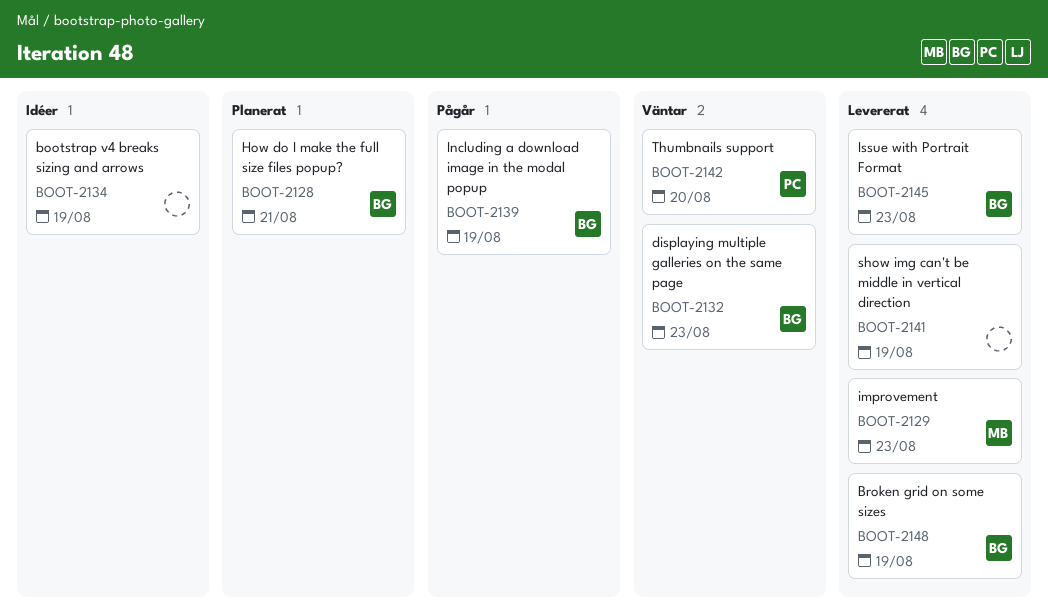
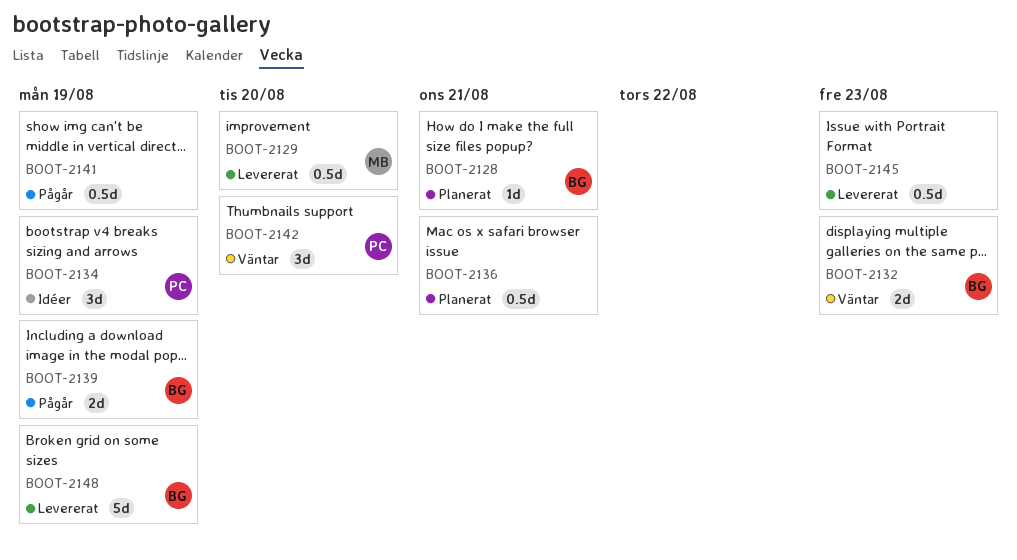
BOOT-2129, due: Aug 23 -> Aug 20
BOOT-2134, owner: none -> PC
BOOT-2136: none -> present
BOOT-2141, status: Levererat -> Pågår
BOOT-2145, owner: BG -> none

